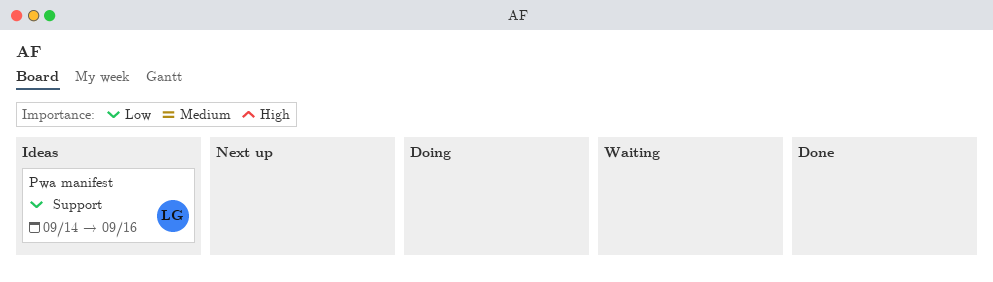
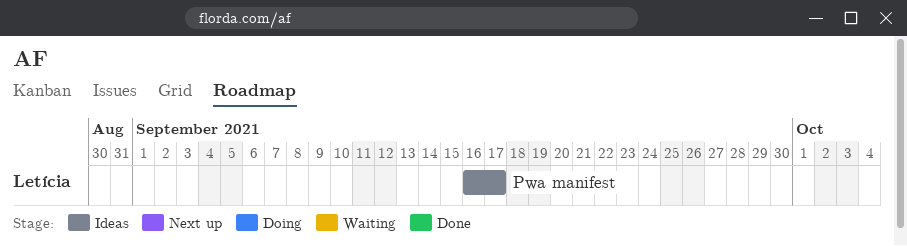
Pwa manifest, start: Sep 14 -> Sep 16
Pwa manifest, due: Sep 16 -> Sep 17

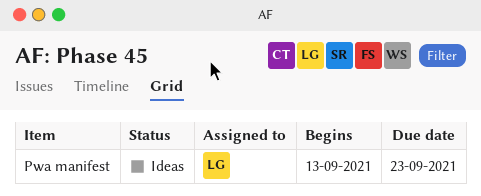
Pwa manifest, start: Sep 16 -> Sep 13
Pwa manifest, due: Sep 17 -> Sep 23

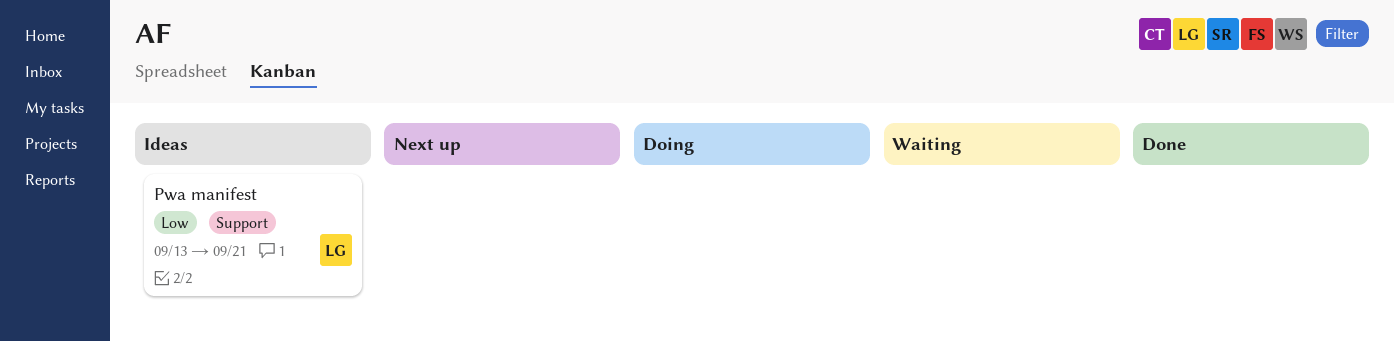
Pwa manifest, due: Sep 23 -> Sep 21

